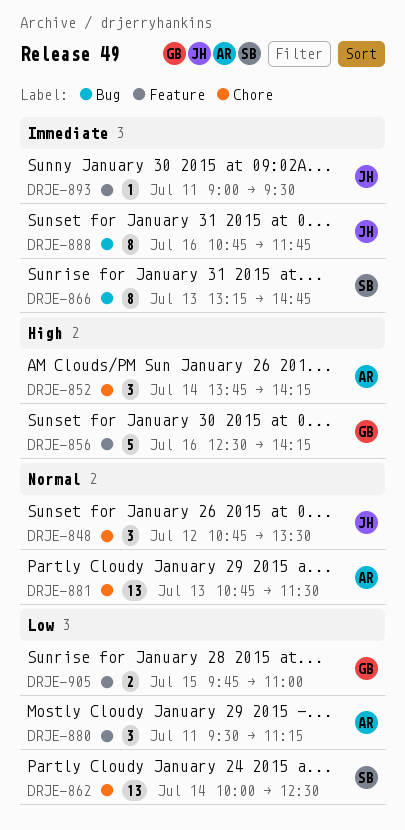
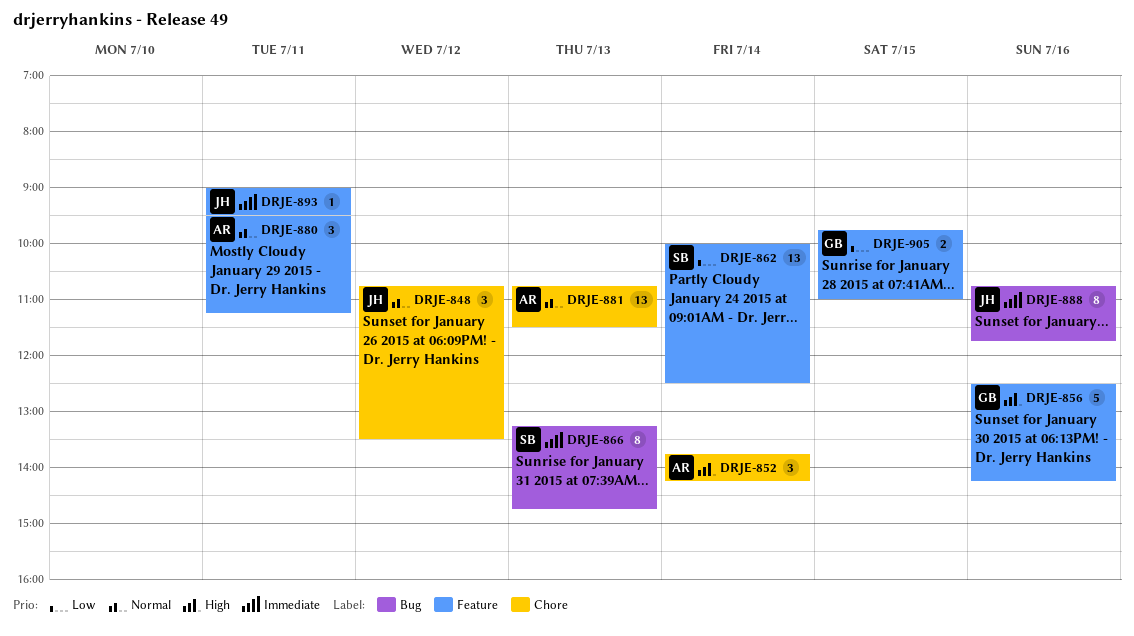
DRJE-862, label: Chore -> Feature
DRJE-880, priority: Low -> Normal

